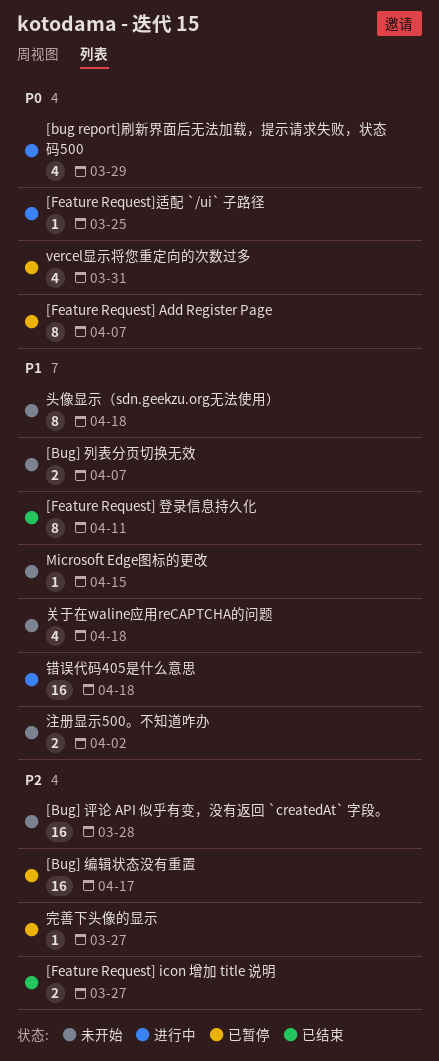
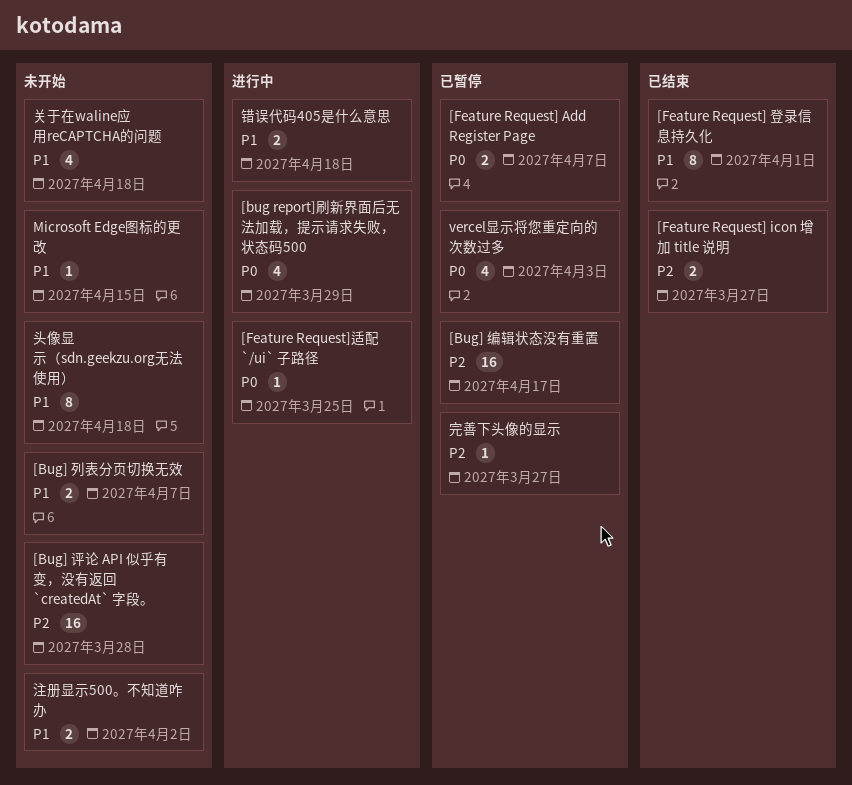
[Feature Request] Add Register Page, estimate: 8 -> 2
[Feature Request] 登录信息持久化, due: Apr 11 -> Apr 1
vercel显示将您重定向的次数过多, due: Mar 31 -> Apr 3
错误代码405是什么意思, estimate: 16 -> 2

